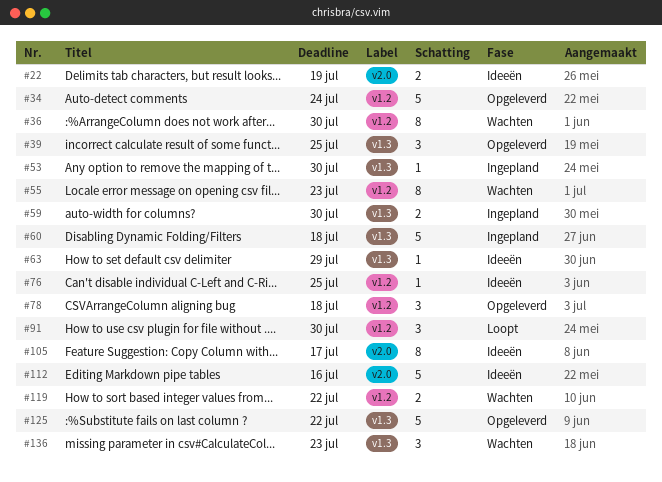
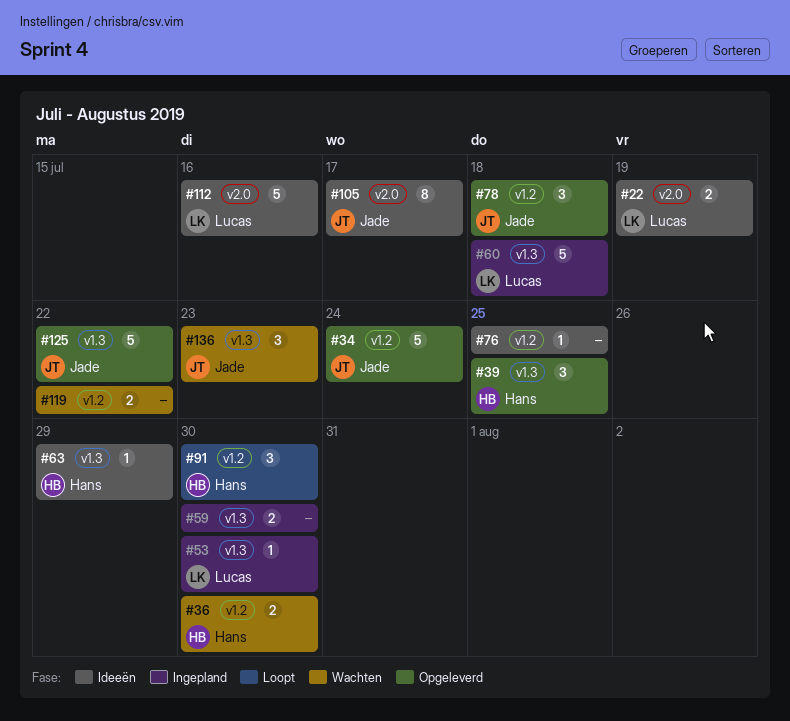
#36, estimate: 8 -> 2
#55: present -> none

